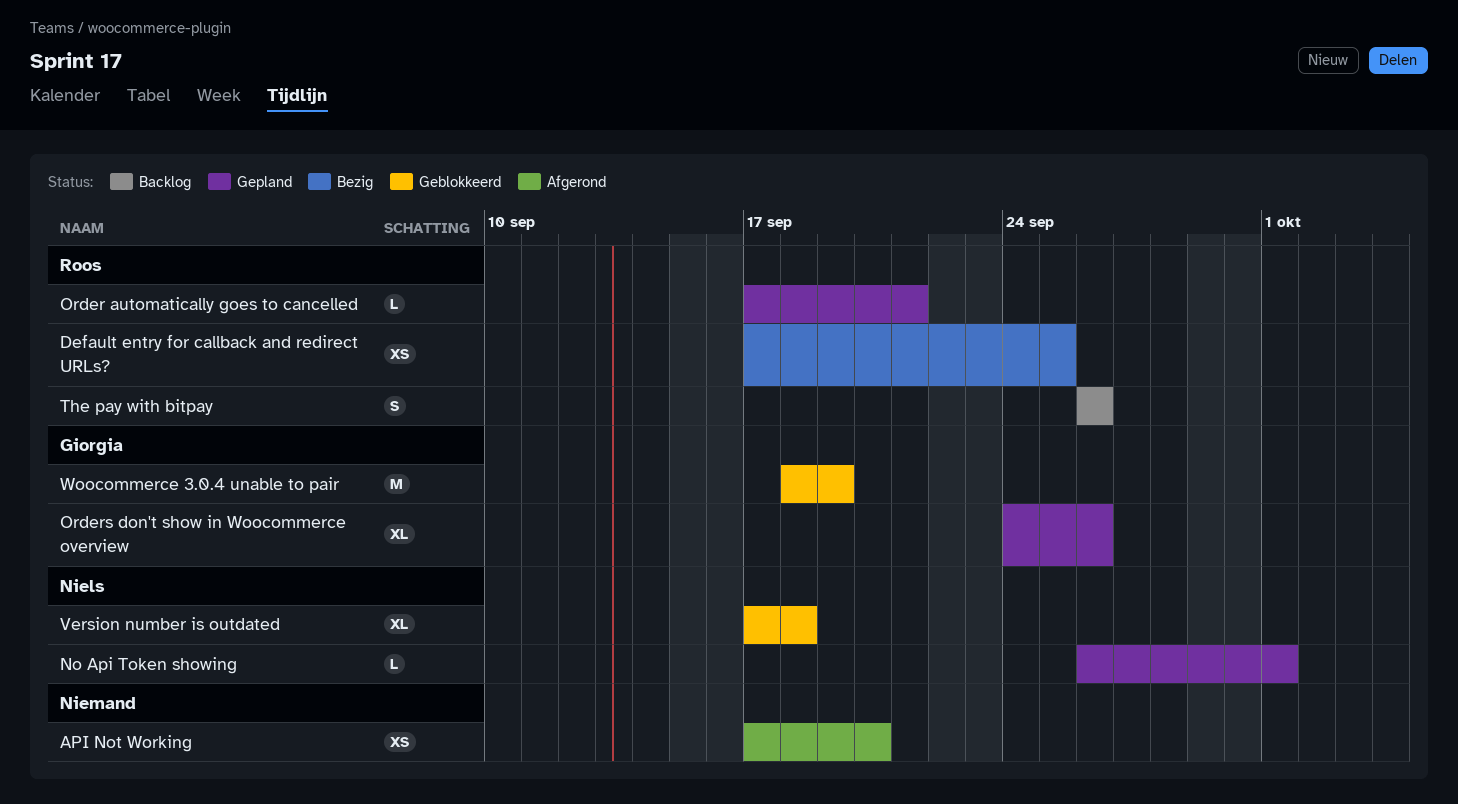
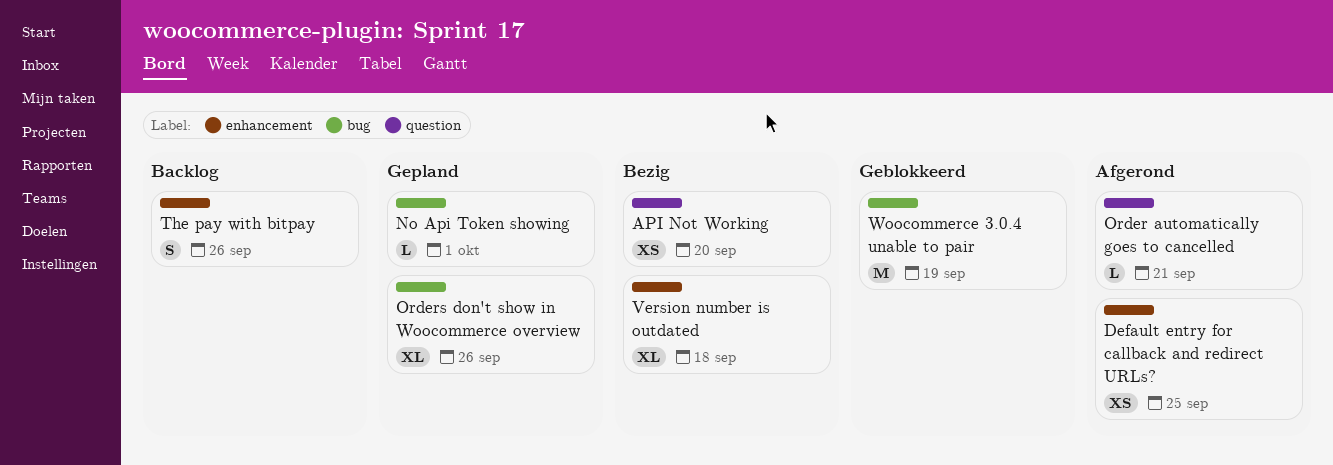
API Not Working, status: Afgerond -> Bezig
Default entry for callback and redirect URLs?, status: Bezig -> Afgerond
Order automatically goes to cancelled, status: Gepland -> Afgerond
Version number is outdated, status: Geblokkeerd -> Bezig

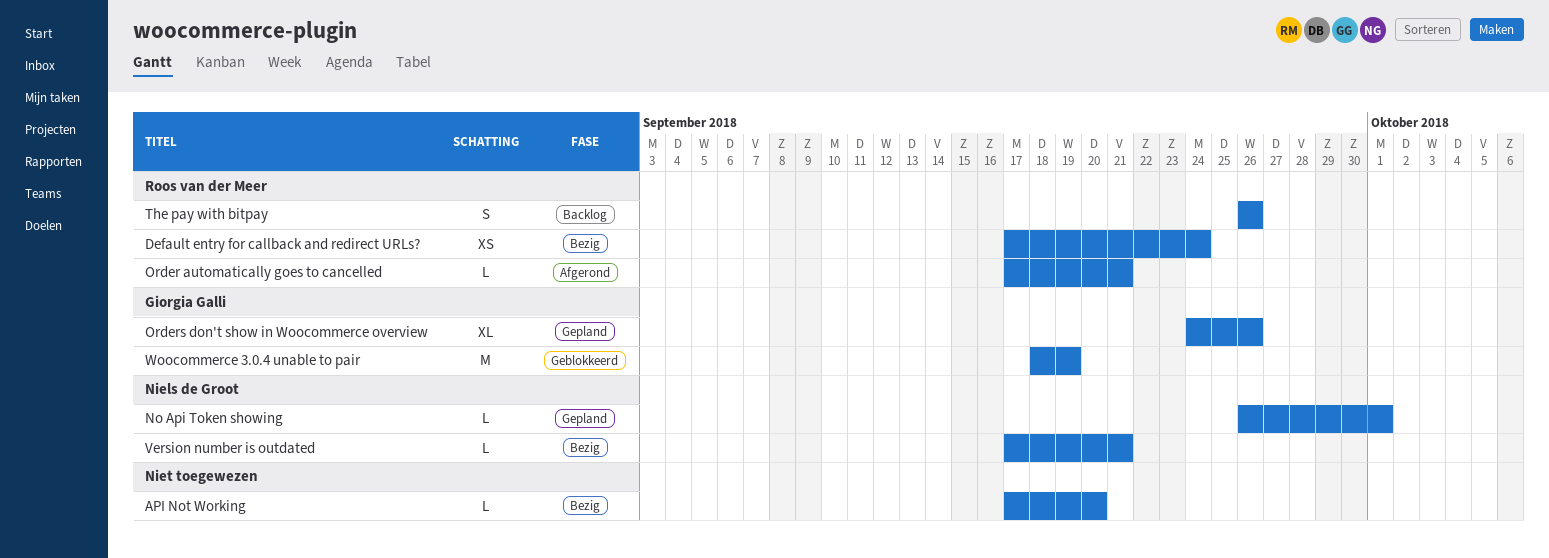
API Not Working, estimate: XS -> L
Default entry for callback and redirect URLs?, status: Afgerond -> Bezig
Default entry for callback and redirect URLs?, due: Sep 25 -> Sep 24
Version number is outdated, estimate: XL -> L
Version number is outdated, due: Sep 18 -> Sep 21

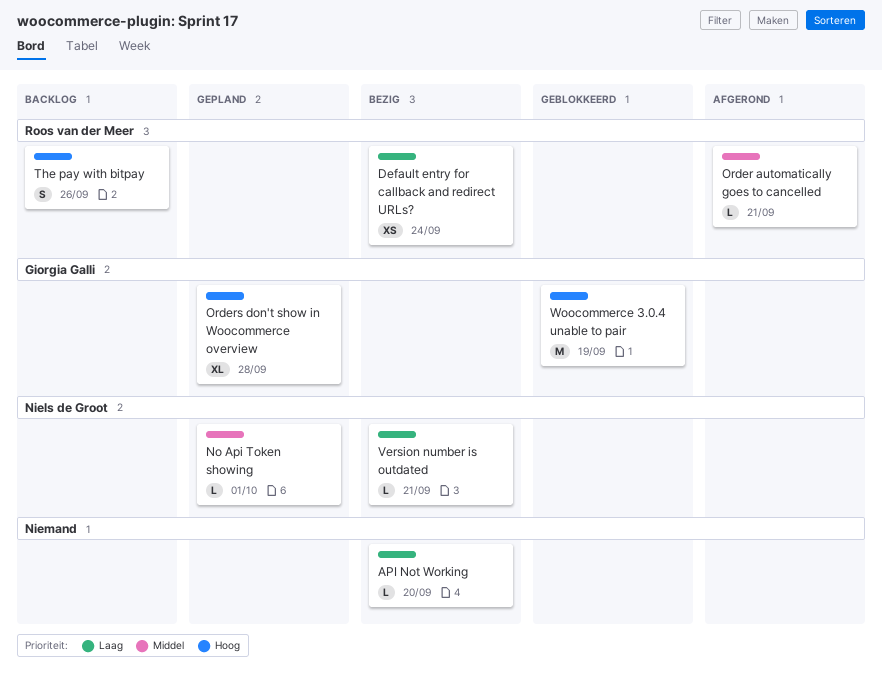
Orders don't show in Woocommerce overview, due: Sep 26 -> Sep 28

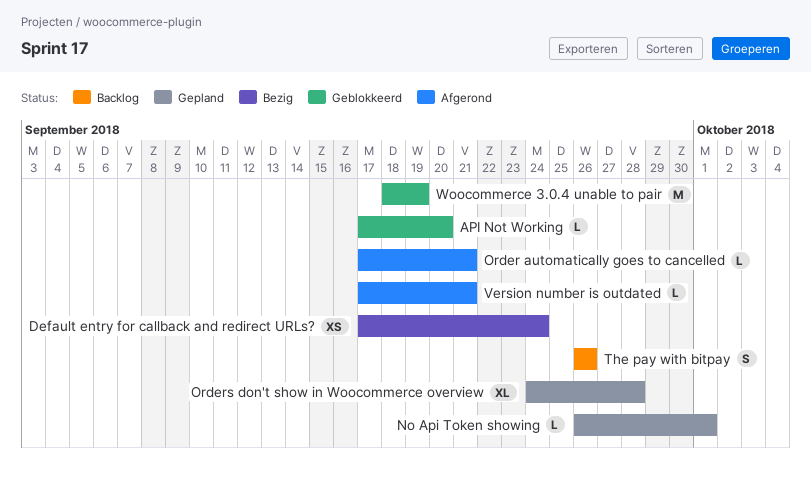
API Not Working, status: Bezig -> Geblokkeerd
Version number is outdated, status: Bezig -> Afgerond

